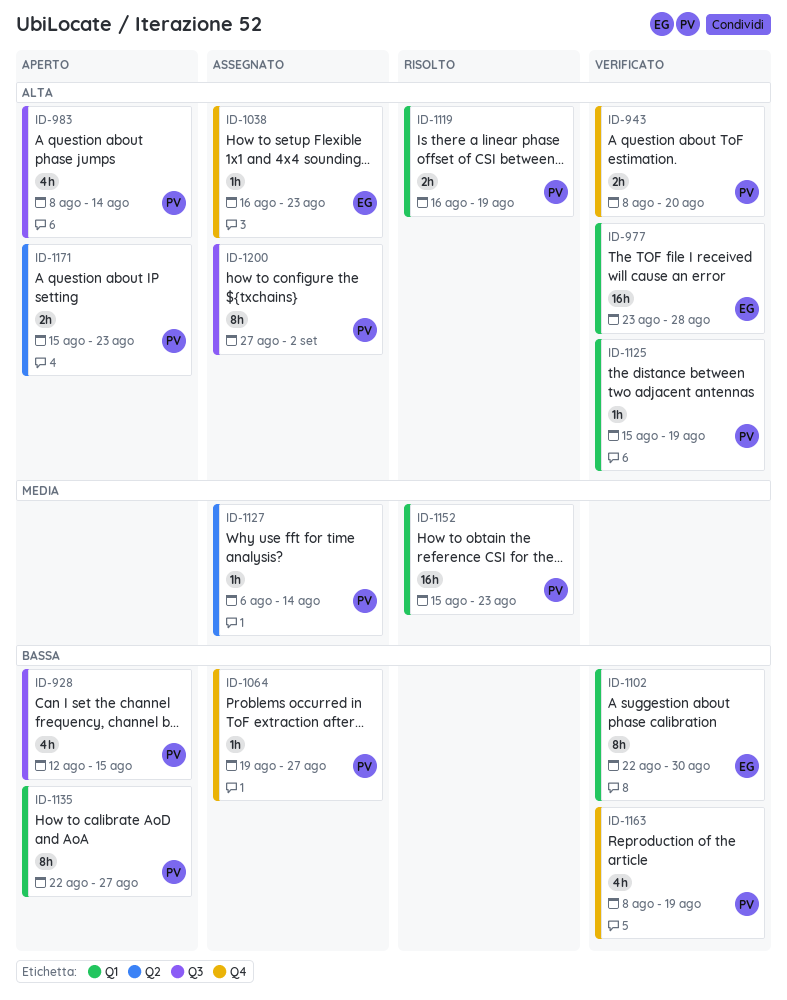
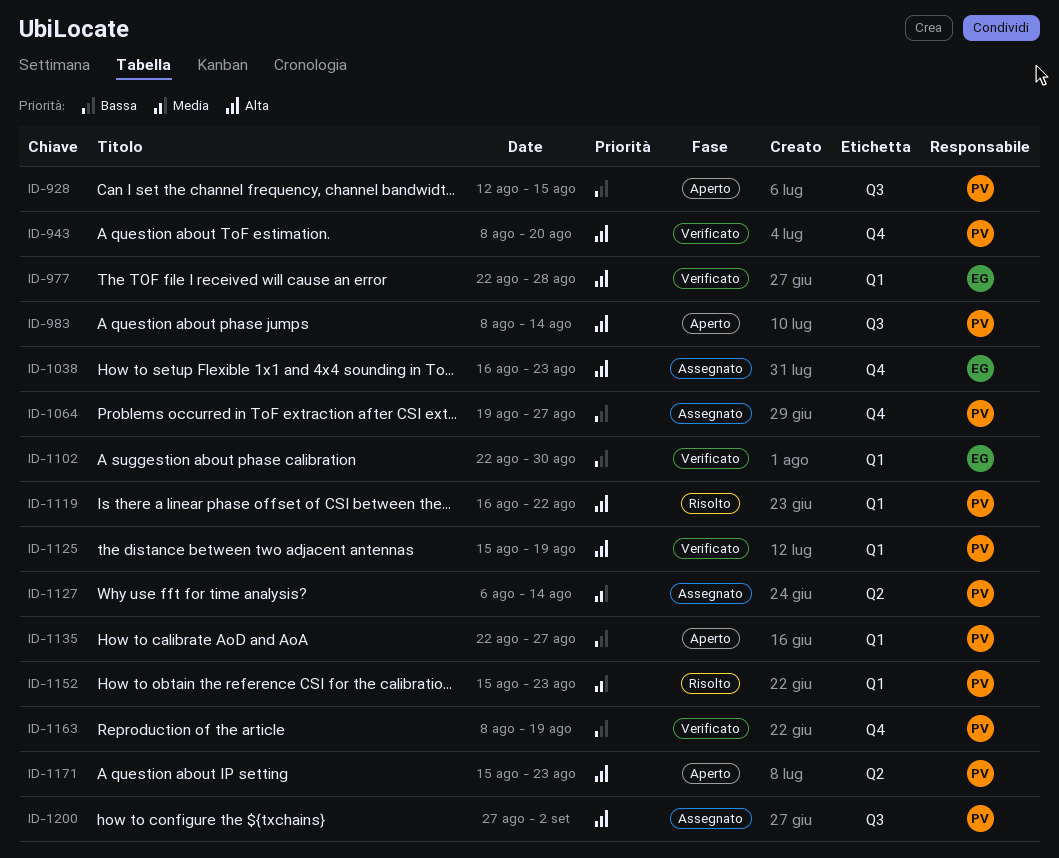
ID-977, start: Aug 23 -> Aug 22
ID-1119, due: Aug 19 -> Aug 22

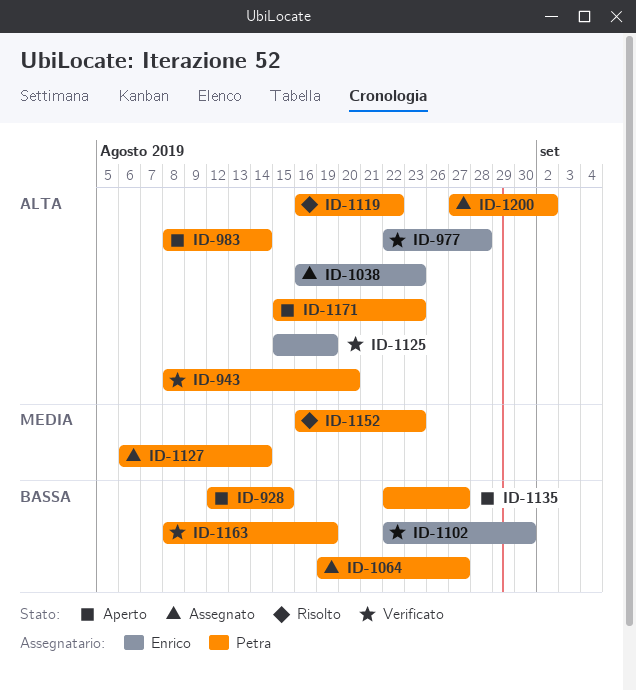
ID-1125, owner: Petra -> Enrico
ID-1152, start: Aug 15 -> Aug 16

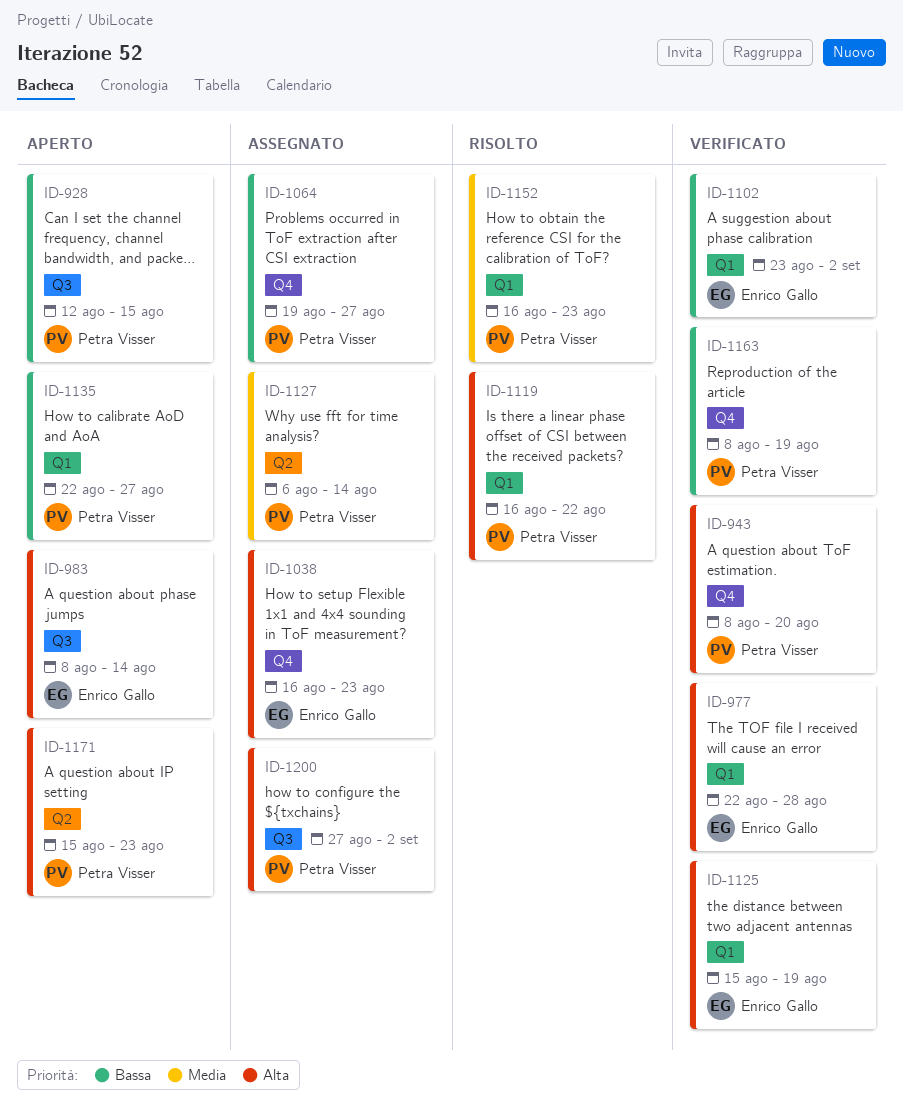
ID-983, owner: Petra Visser -> Enrico Gallo
ID-1102, start: Aug 22 -> Aug 23
ID-1102, due: Aug 30 -> Sep 2

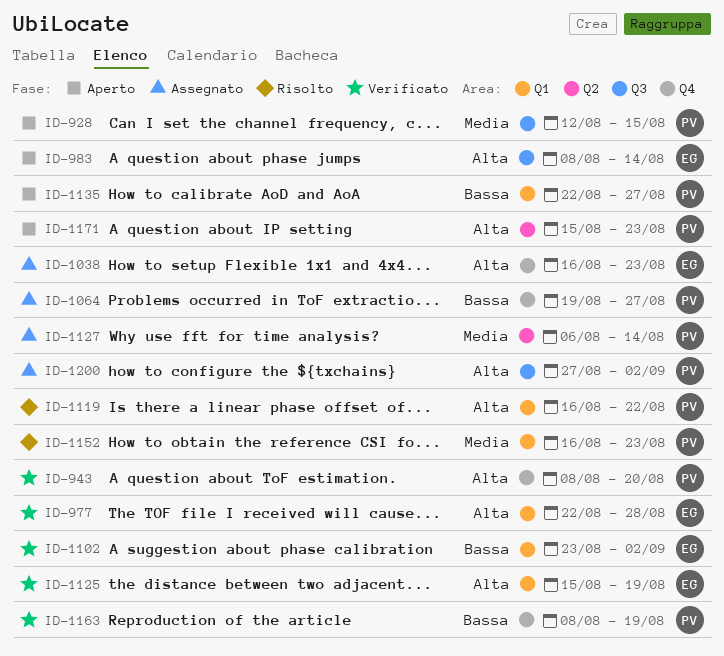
ID-928, priority: Bassa -> Media

